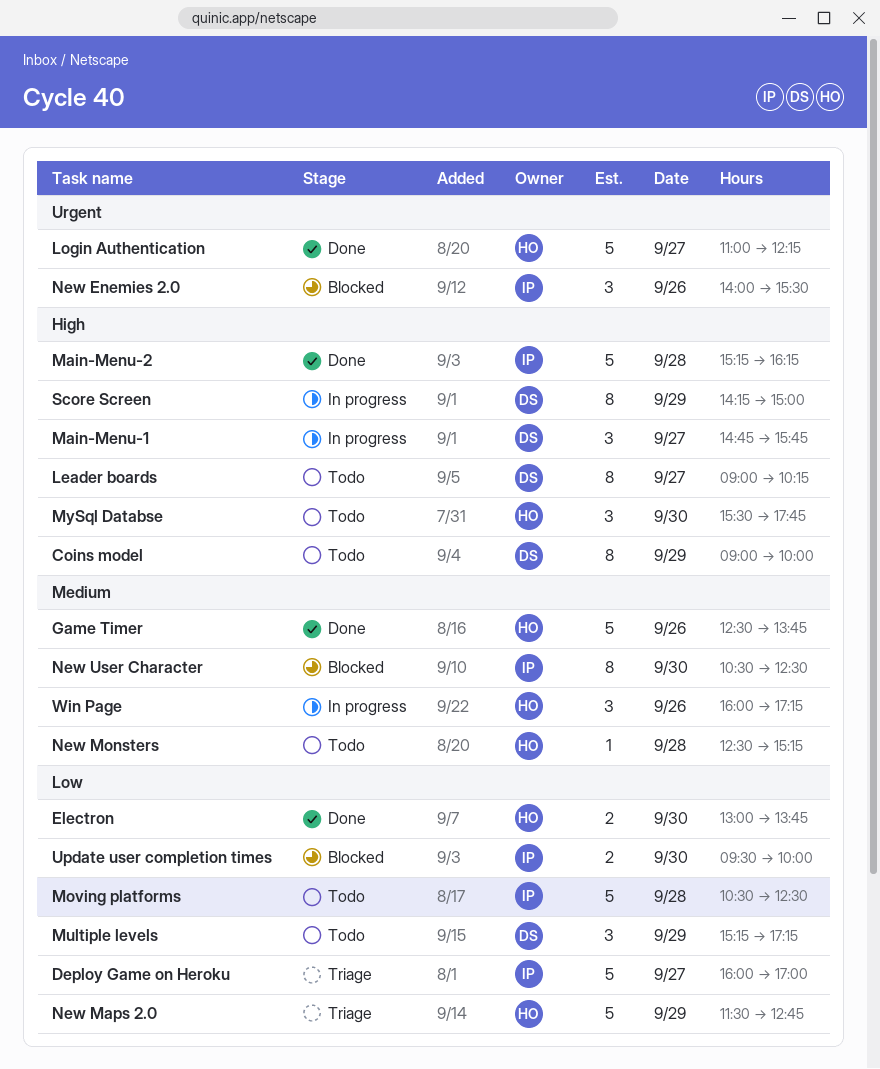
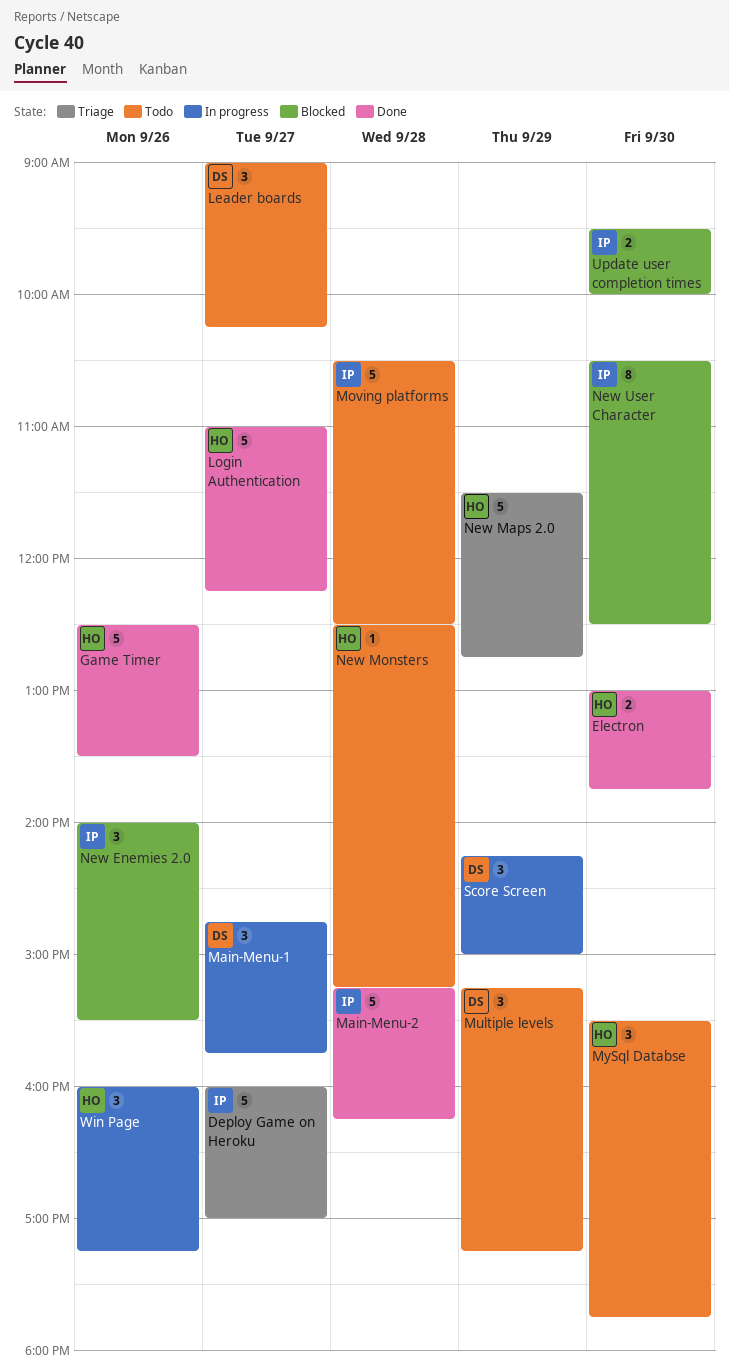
Coins model: present -> none
Game Timer, ends: 13:45 -> 13:30
Leader boards, estimate: 8 -> 3
Score Screen, estimate: 8 -> 3

